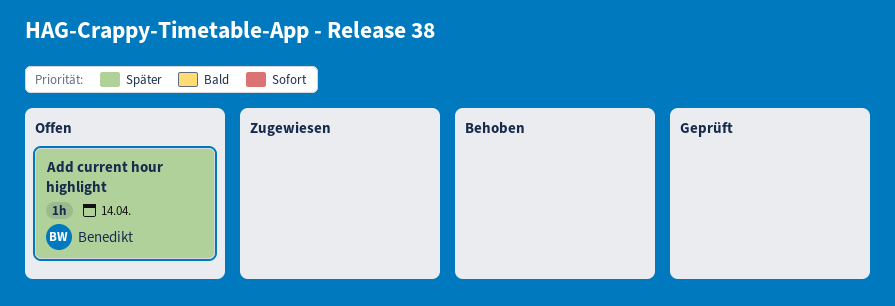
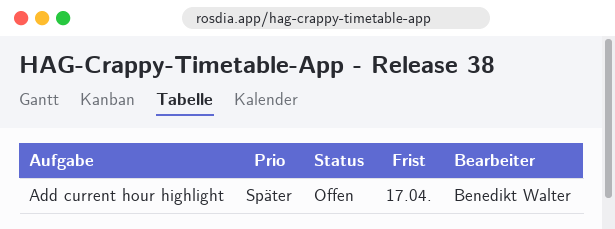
Add current hour highlight, due: Apr 14 -> Apr 17

